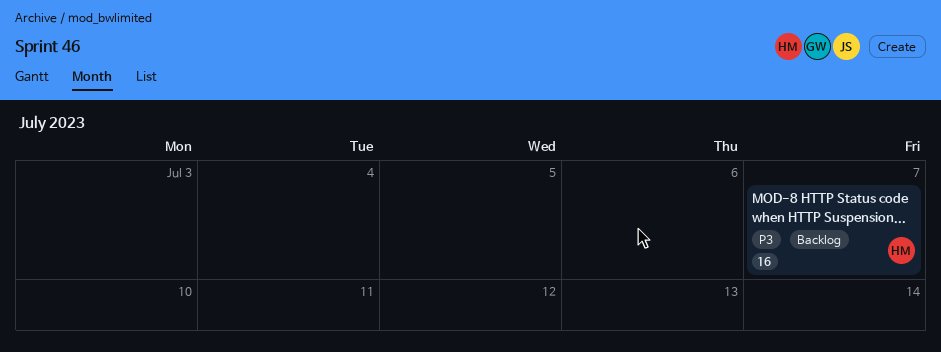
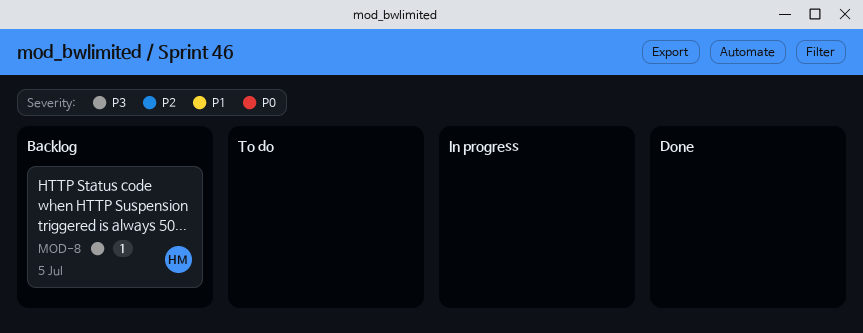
MOD-8, estimate: 16 -> 1
MOD-8, due: Jul 7 -> Jul 5

